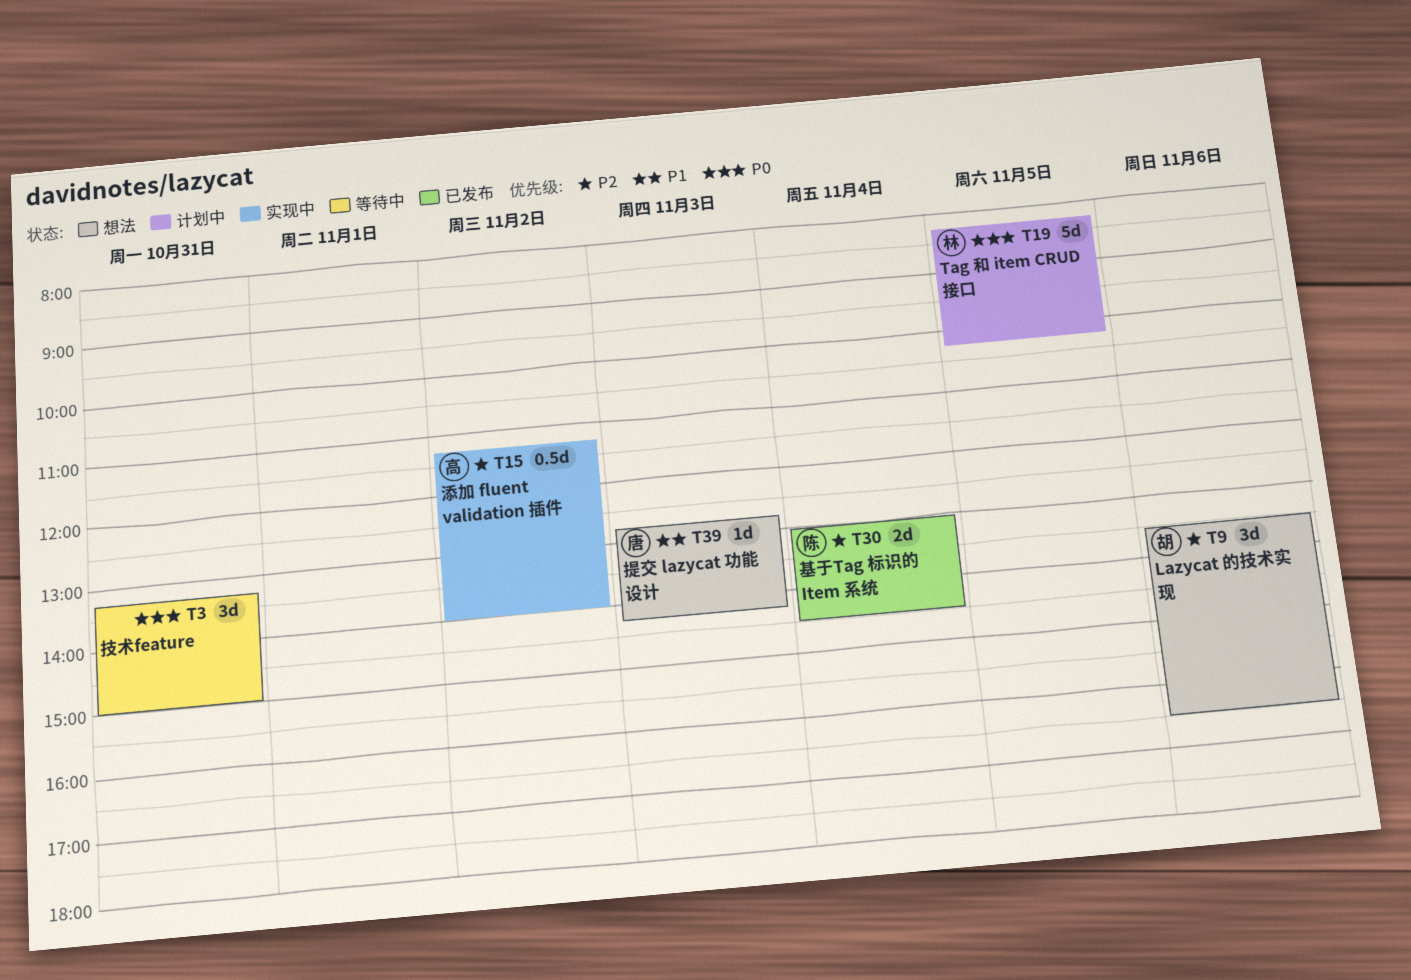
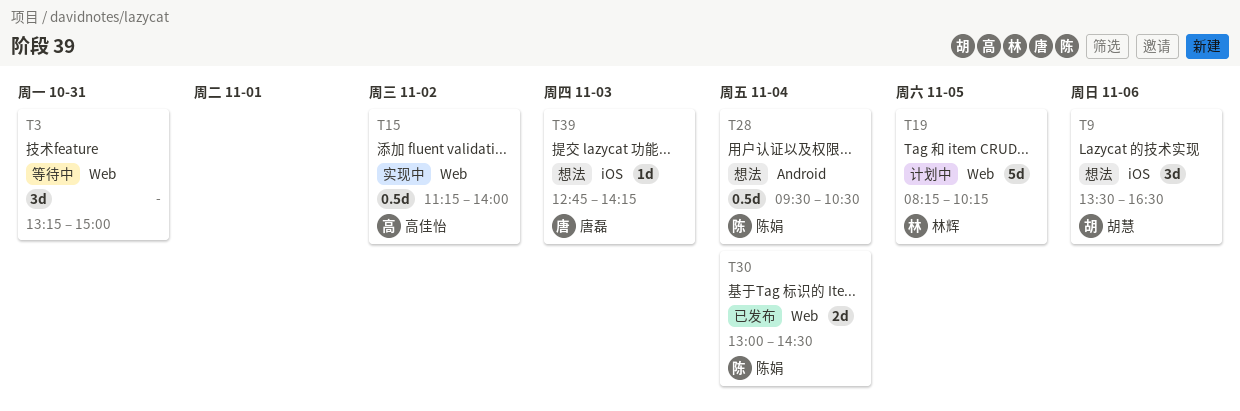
T28: none -> present

